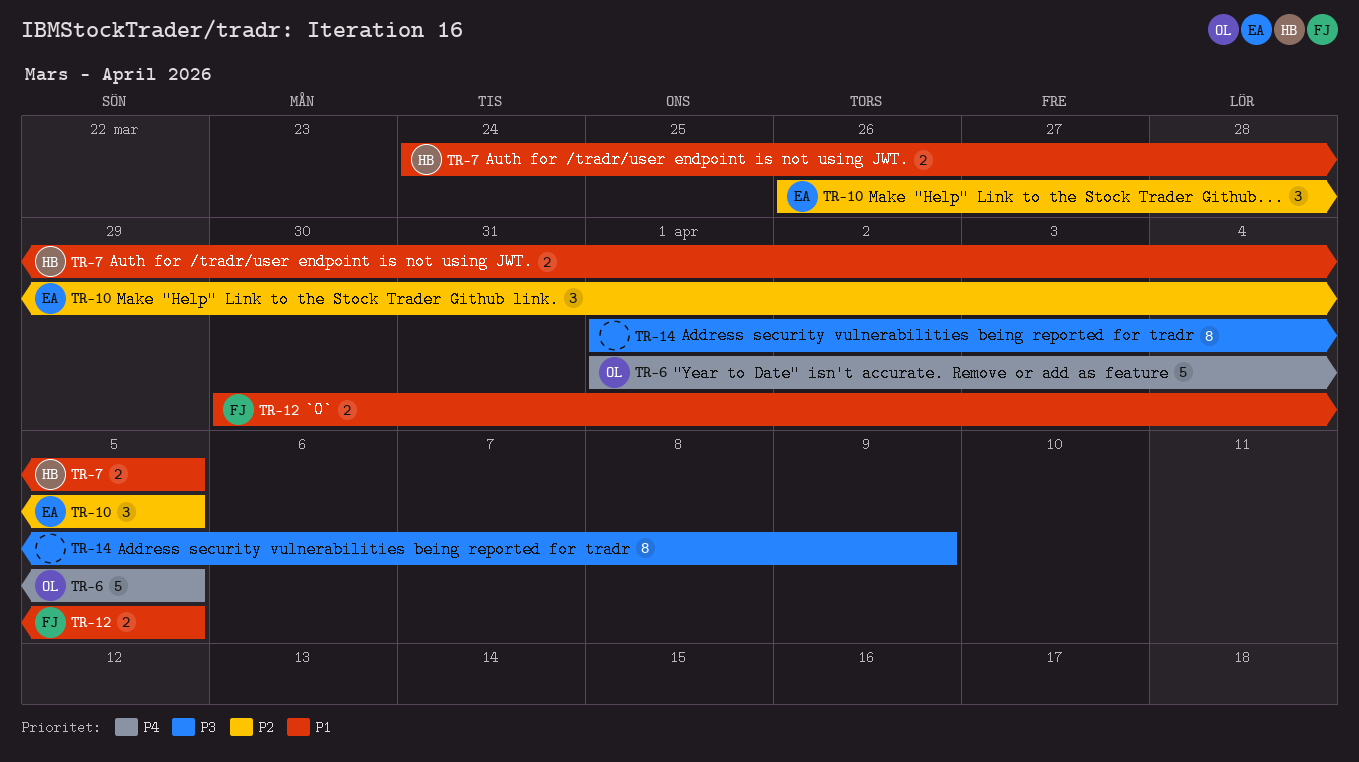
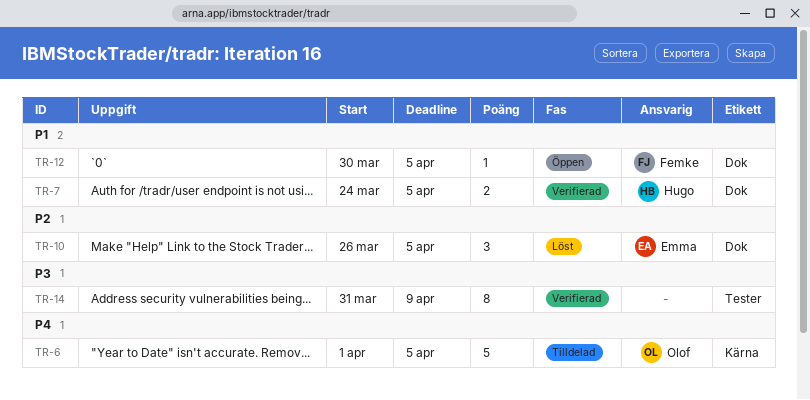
TR-12, estimate: 2 -> 1
TR-14, start: Apr 1 -> Mar 31

